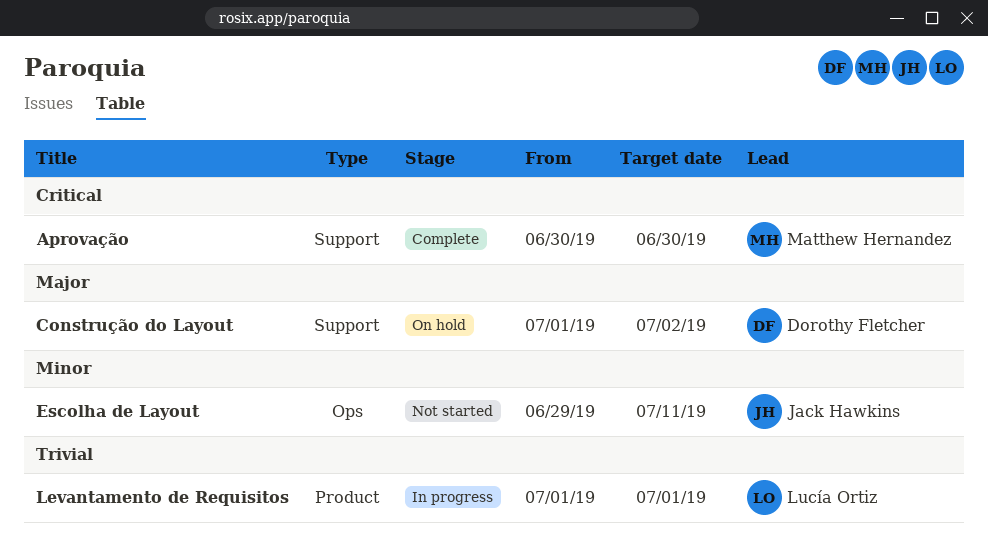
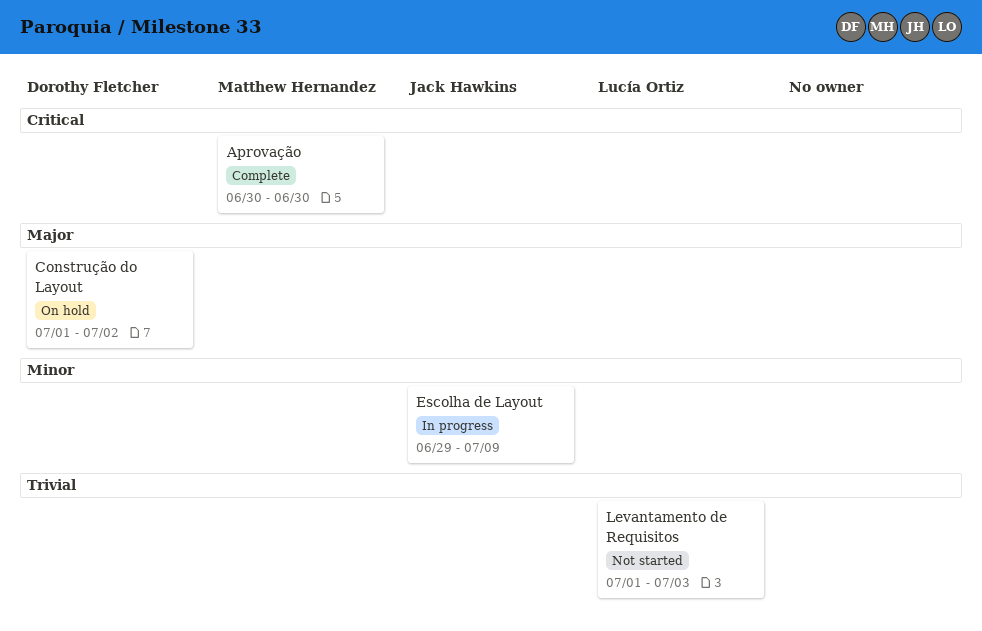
Escolha de Layout, status: Not started -> In progress
Escolha de Layout, due: Jul 11 -> Jul 9
Levantamento de Requisitos, status: In progress -> Not started
Levantamento de Requisitos, due: Jul 1 -> Jul 3

